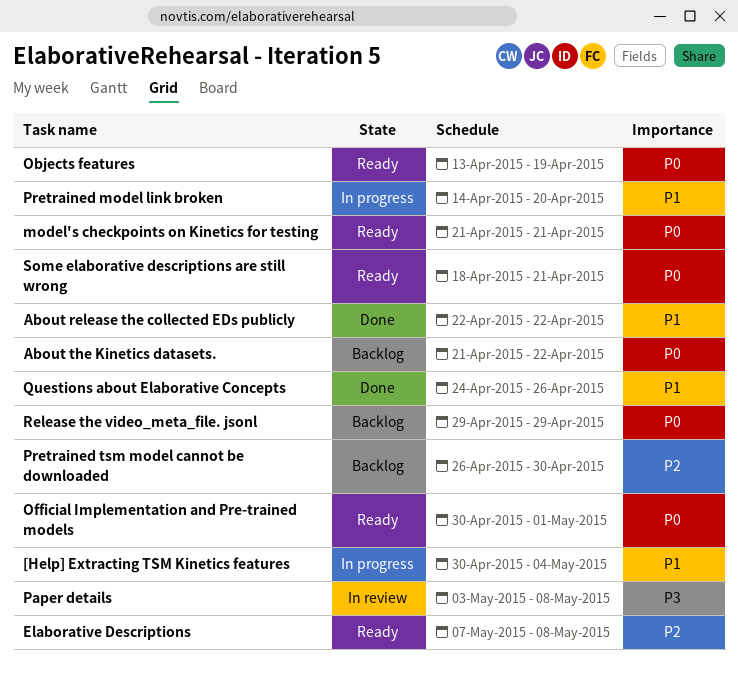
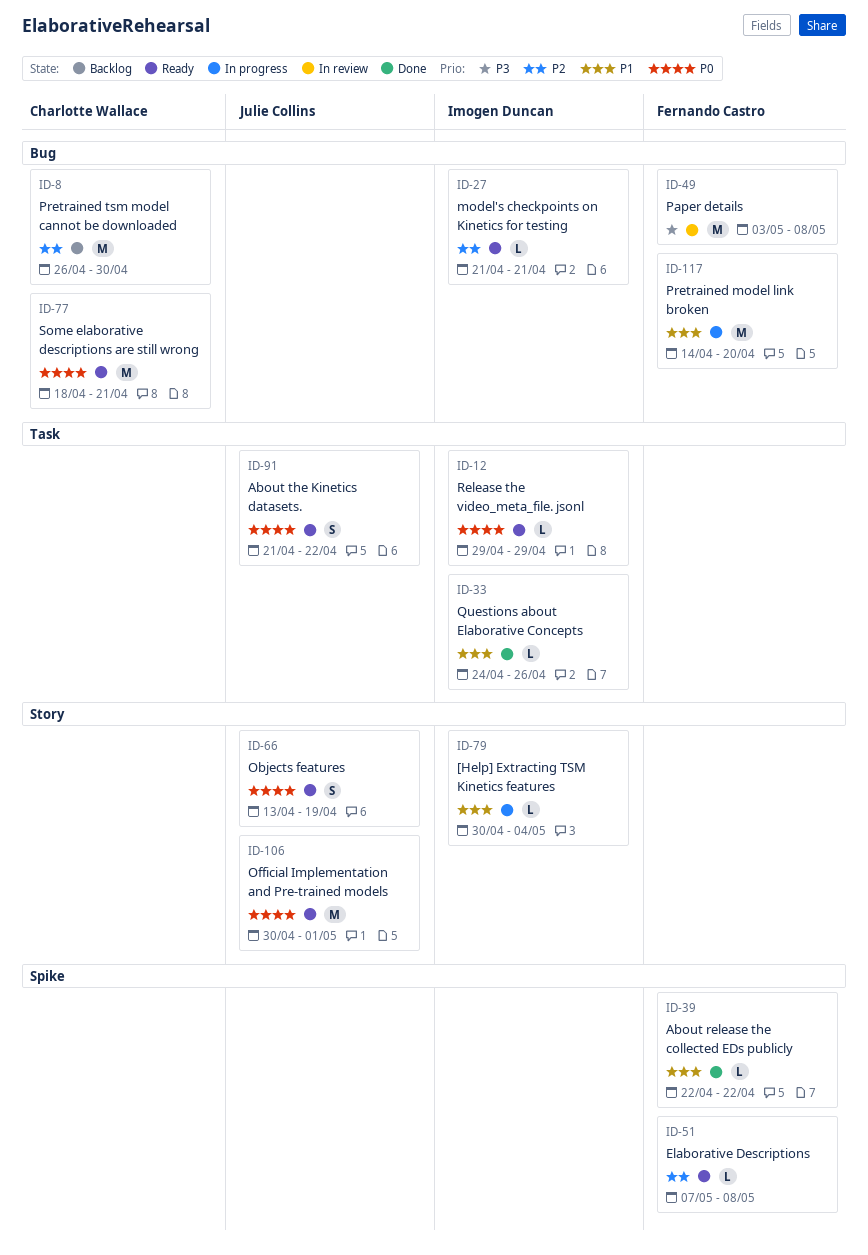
About the Kinetics datasets., status: Backlog -> Ready
model's checkpoints on Kinetics for testing, priority: P0 -> P2
Release the video_meta_file. jsonl, status: Backlog -> Ready

